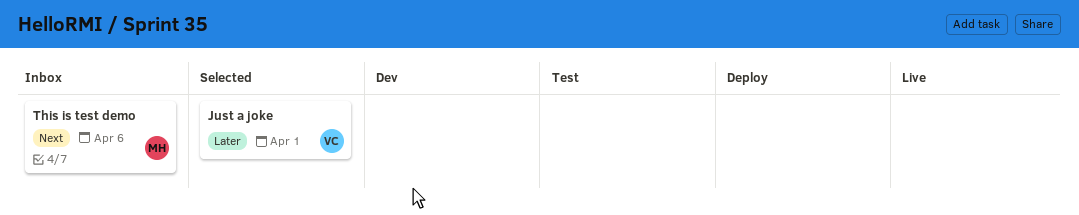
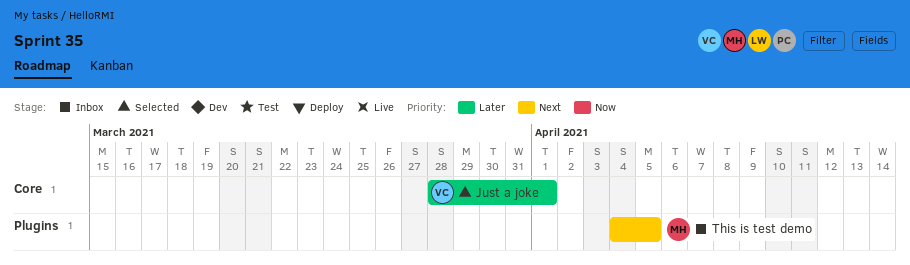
This is test demo, due: Apr 6 -> Apr 5

